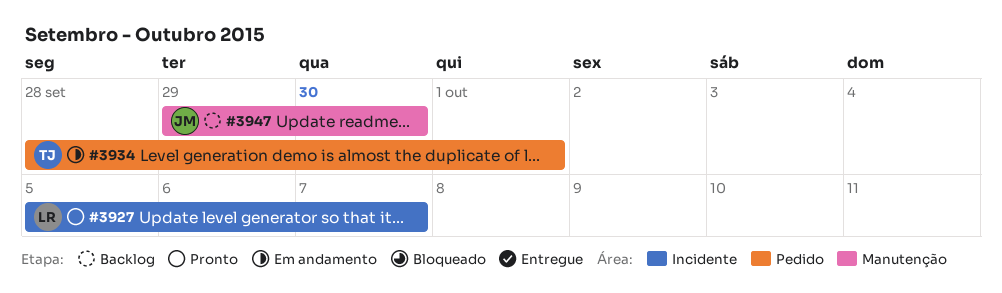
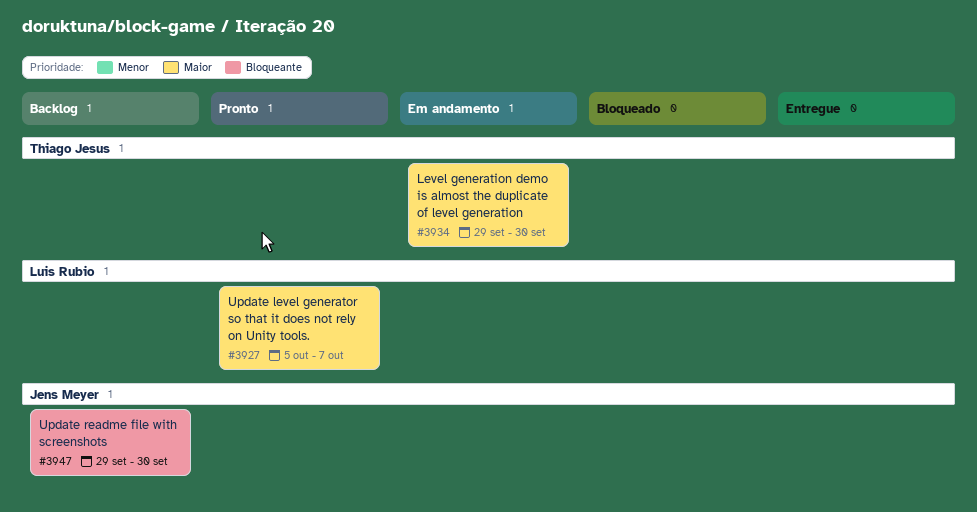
#3934, start: Sep 28 -> Sep 29
#3934, due: Oct 1 -> Sep 30

